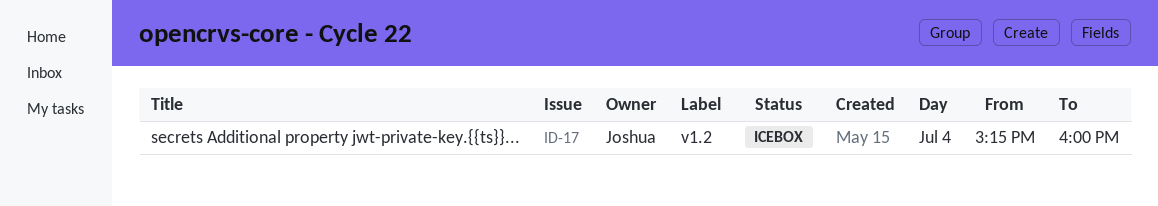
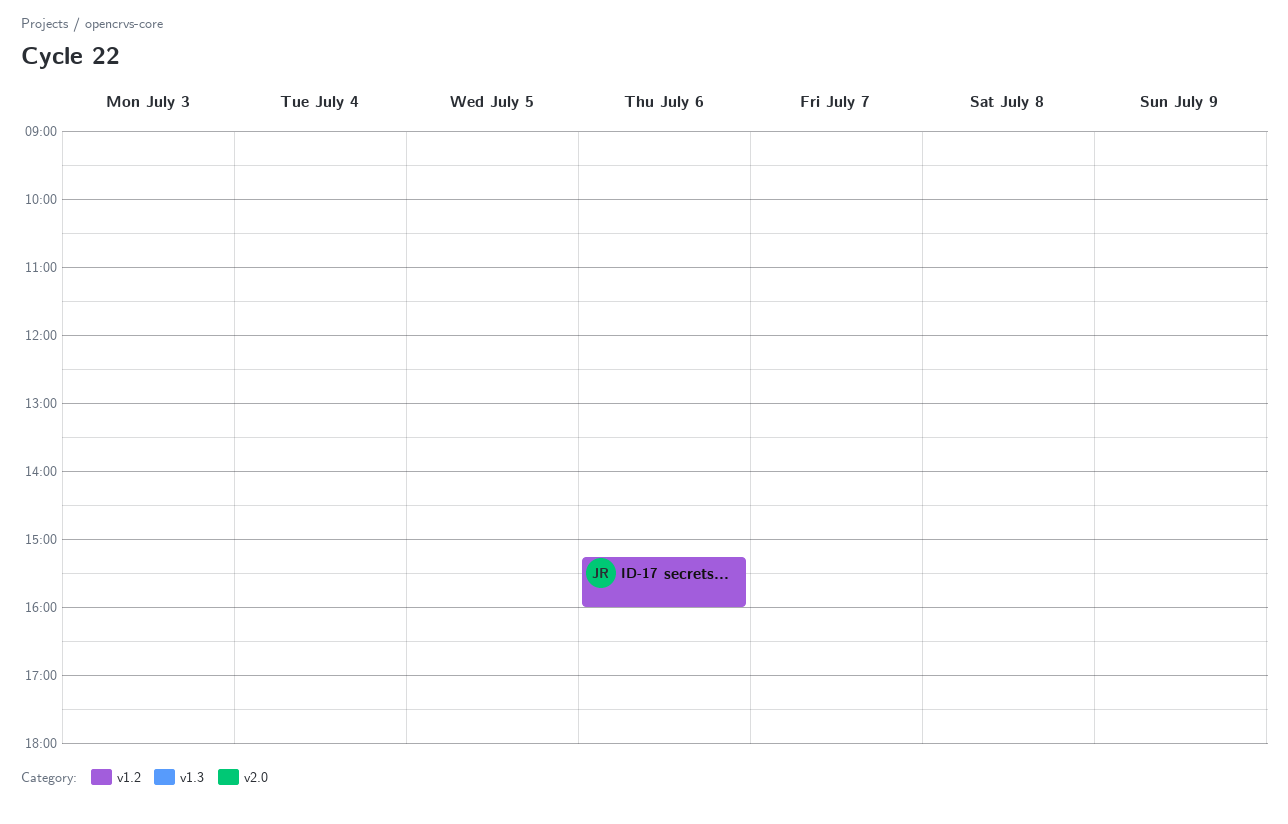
ID-17, day: Jul 4 -> Jul 6

